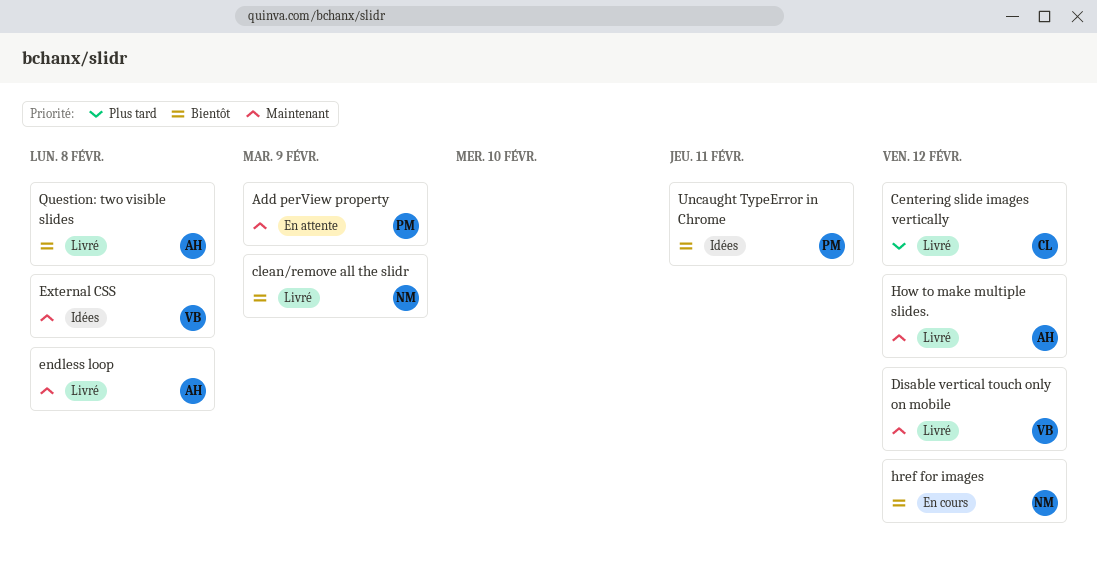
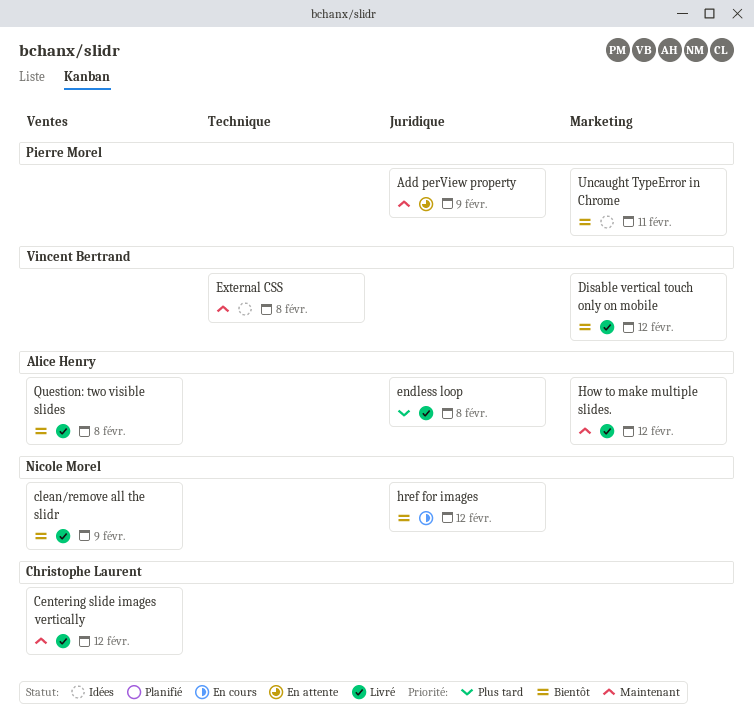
Centering slide images vertically, priority: Plus tard -> Maintenant
Disable vertical touch only on mobile, priority: Maintenant -> Bientôt
endless loop, priority: Maintenant -> Plus tard

